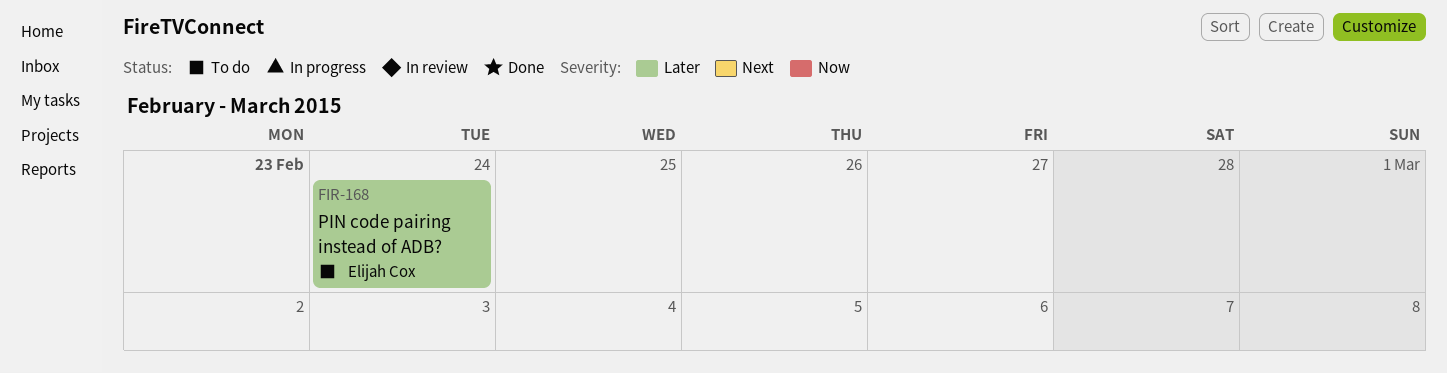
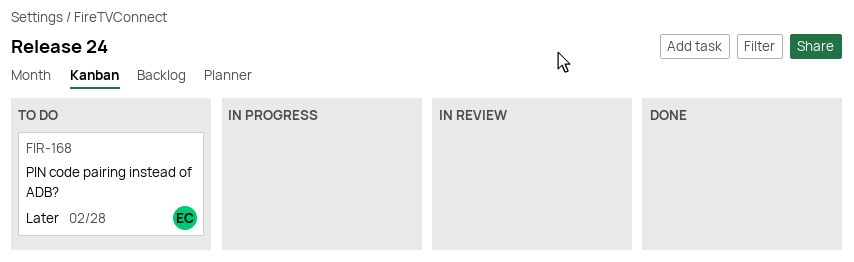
FIR-168, due: Feb 24 -> Feb 28

